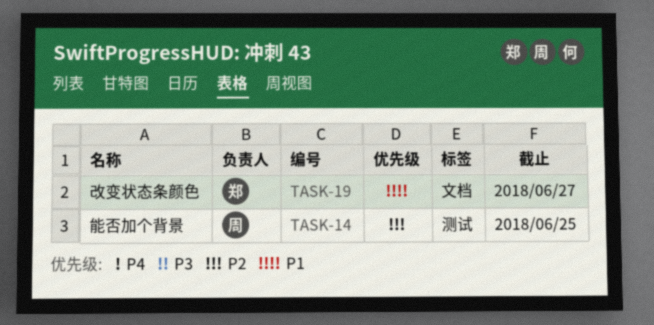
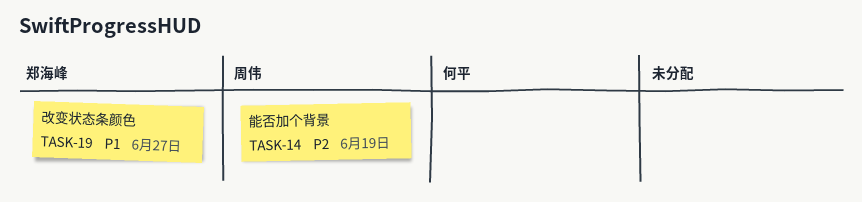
TASK-14, due: Jun 25 -> Jun 19

